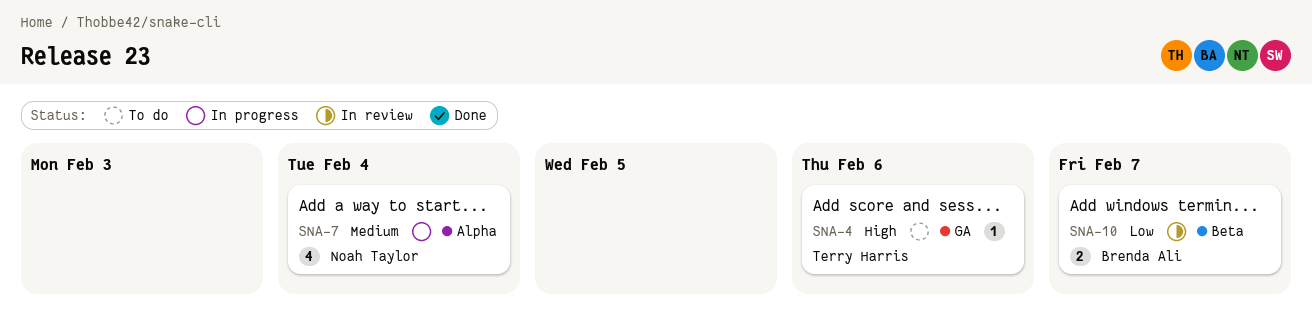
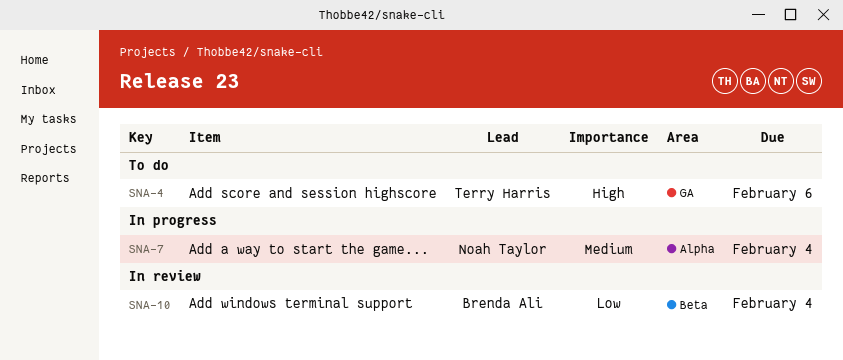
SNA-10, due: Feb 7 -> Feb 4

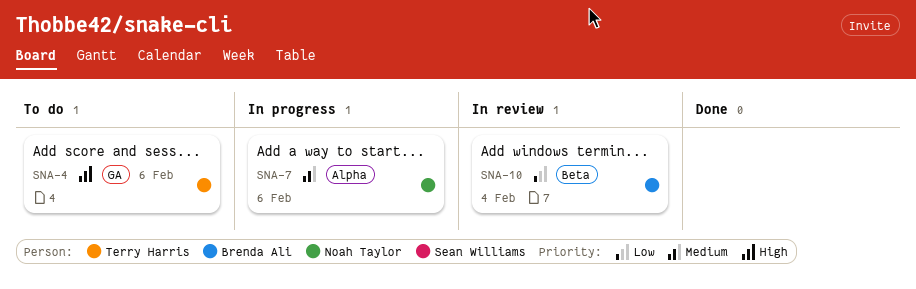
SNA-7, due: Feb 4 -> Feb 6

